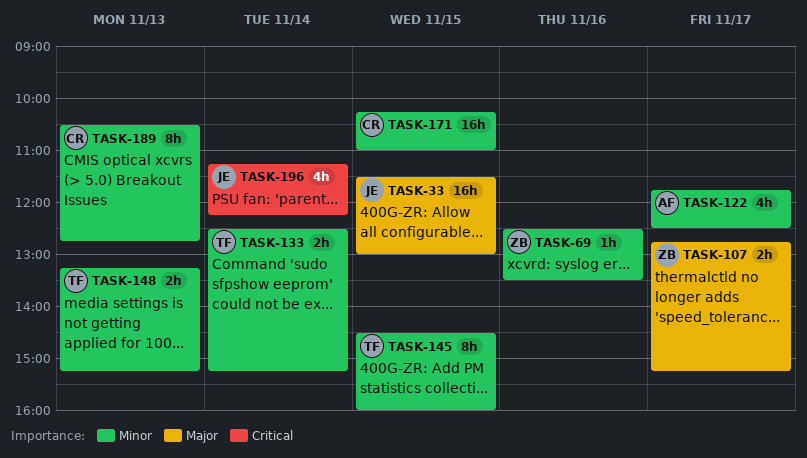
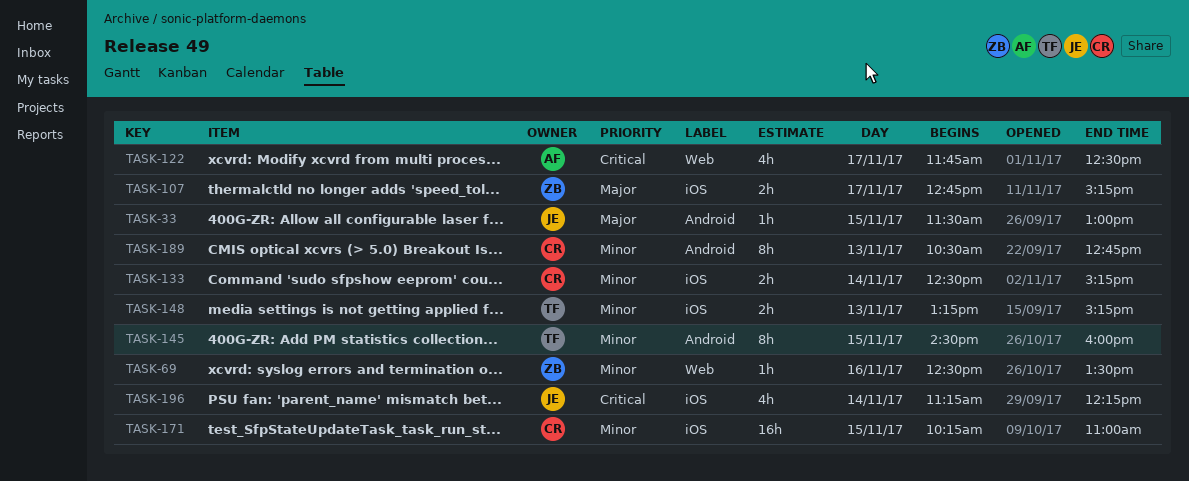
TASK-33, estimate: 16h -> 1h
TASK-122, priority: Minor -> Critical
TASK-133, owner: TF -> CR

